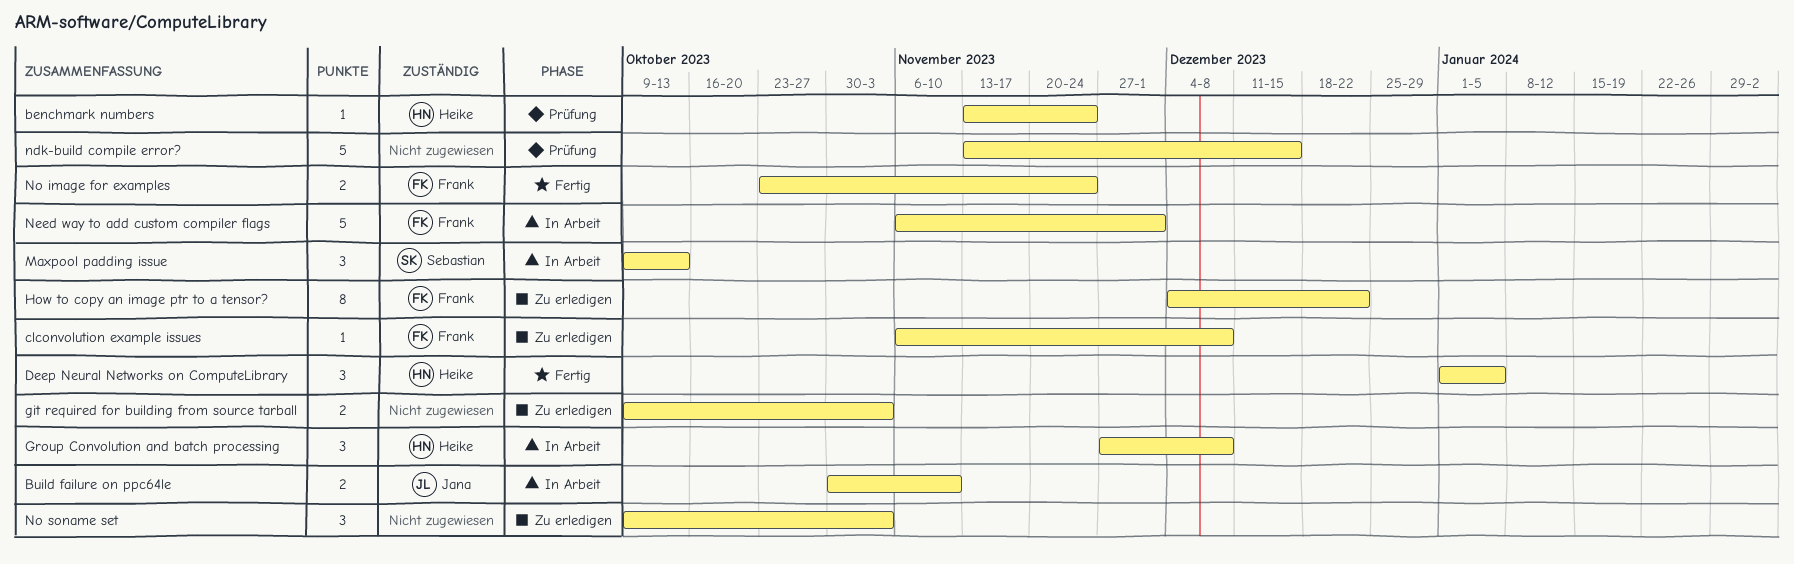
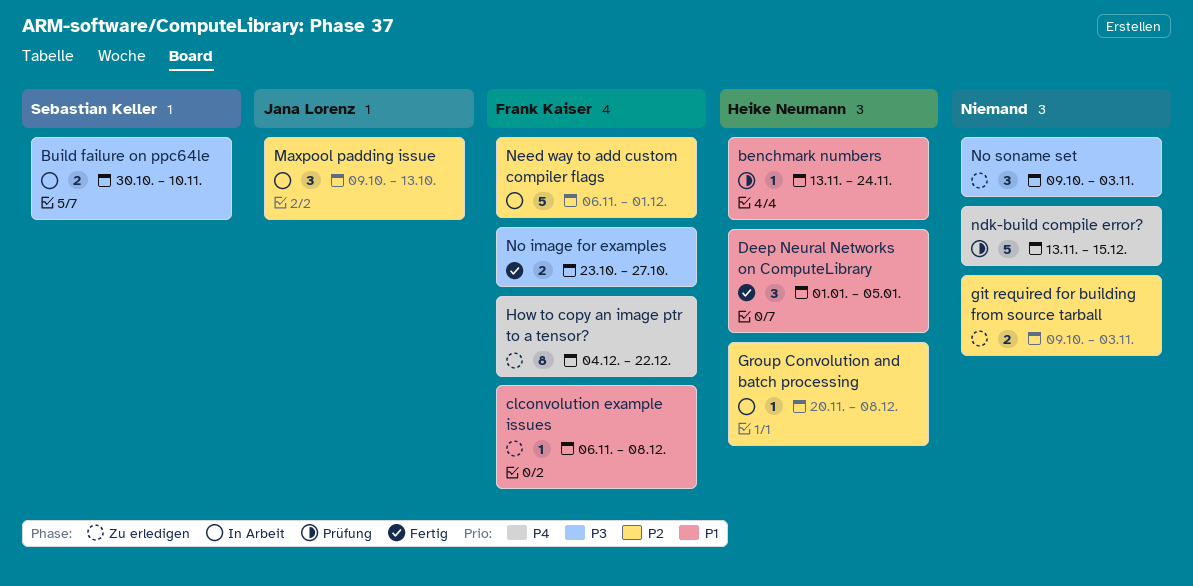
Build failure on ppc64le, owner: Jana Lorenz -> Sebastian Keller
Group Convolution and batch processing, estimate: 3 -> 1
Group Convolution and batch processing, start: Nov 27 -> Nov 20
Maxpool padding issue, owner: Sebastian Keller -> Jana Lorenz
No image for examples, due: Nov 24 -> Oct 27

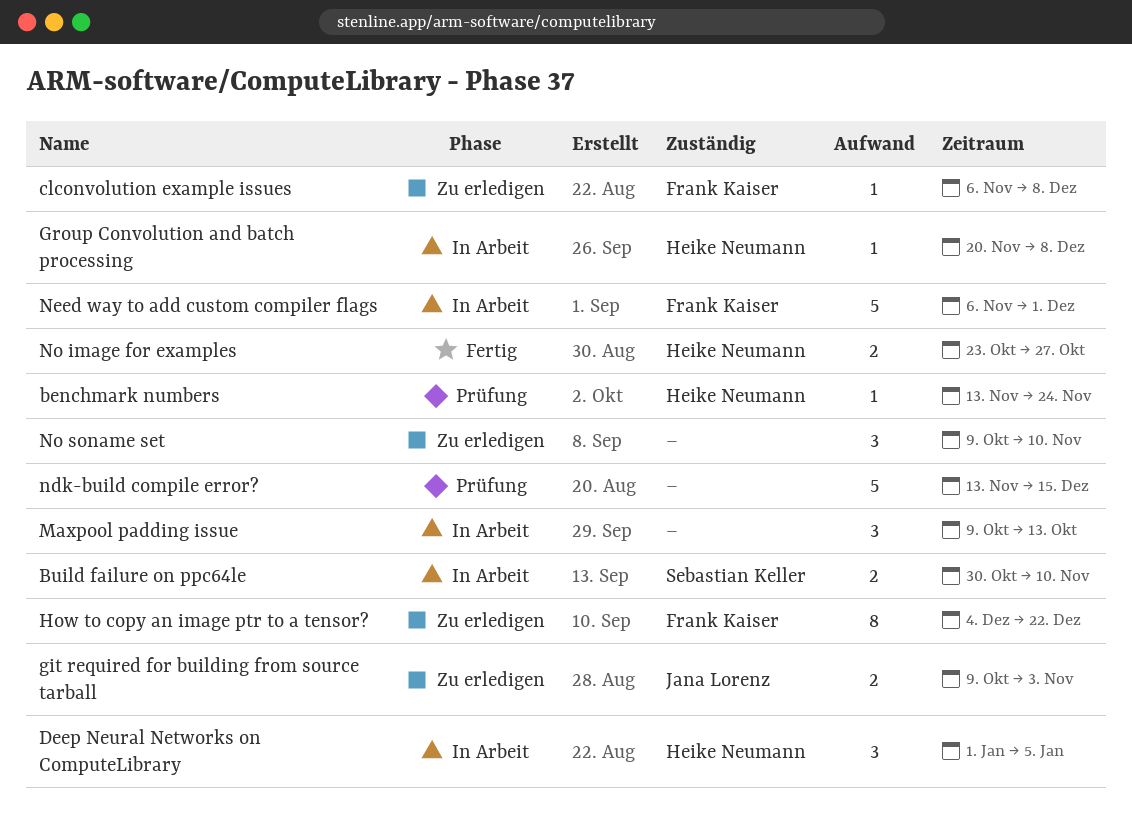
Deep Neural Networks on ComputeLibrary, status: Fertig -> In Arbeit
git required for building from source tarball, owner: none -> Jana Lorenz
Maxpool padding issue, owner: Jana Lorenz -> none
No image for examples, owner: Frank Kaiser -> Heike Neumann
No soname set, due: Nov 3 -> Nov 10

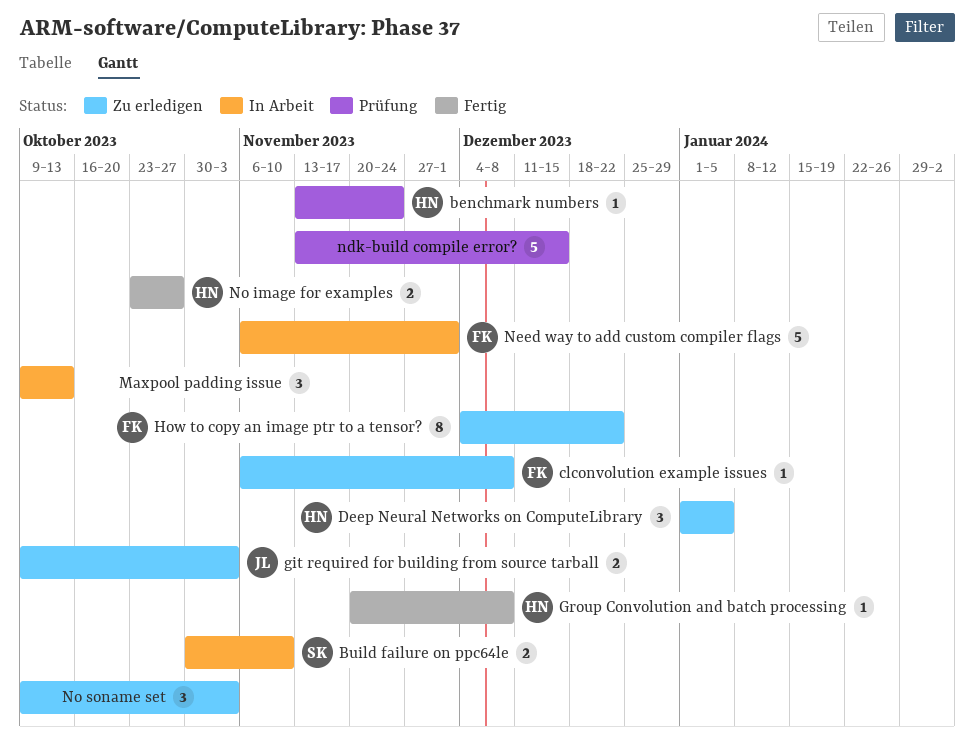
Deep Neural Networks on ComputeLibrary, status: In Arbeit -> Zu erledigen
Group Convolution and batch processing, status: In Arbeit -> Fertig
No soname set, due: Nov 10 -> Nov 3

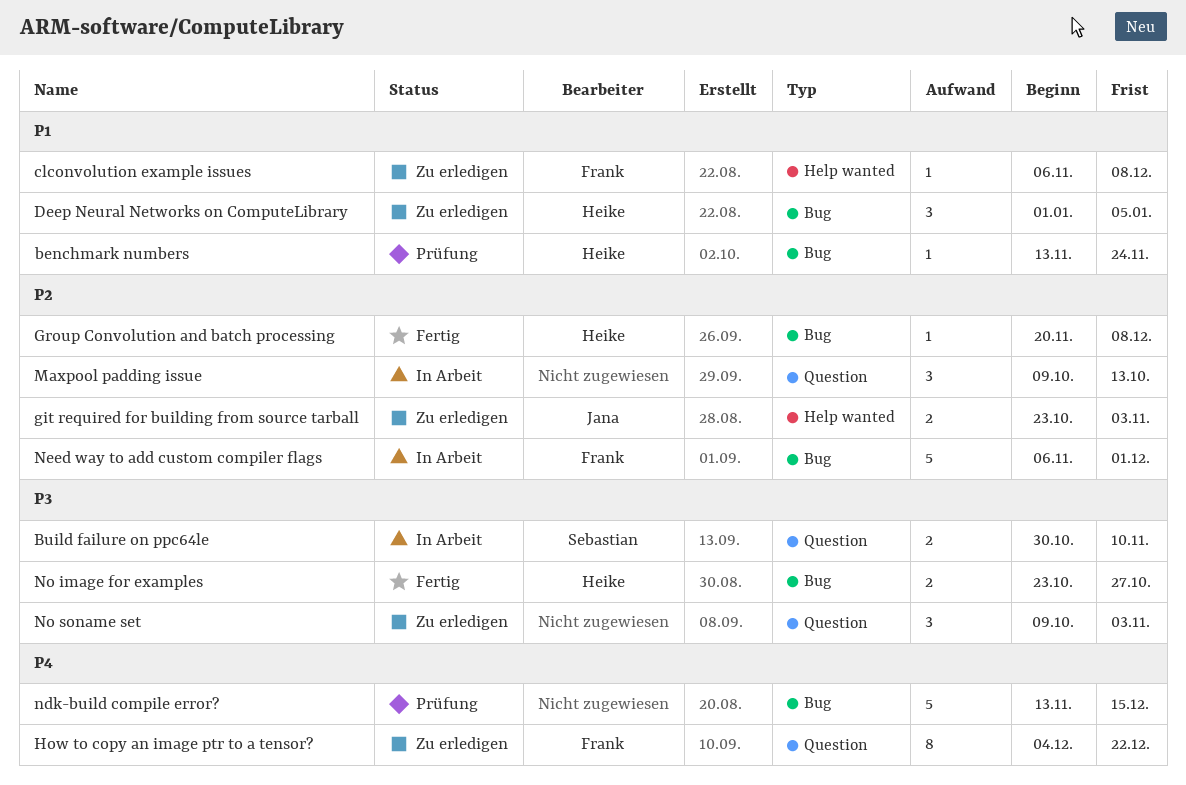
git required for building from source tarball, start: Oct 9 -> Oct 23

